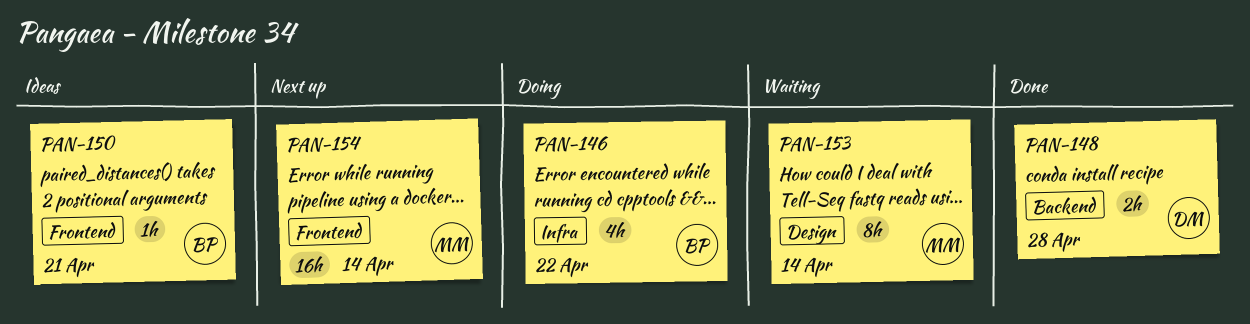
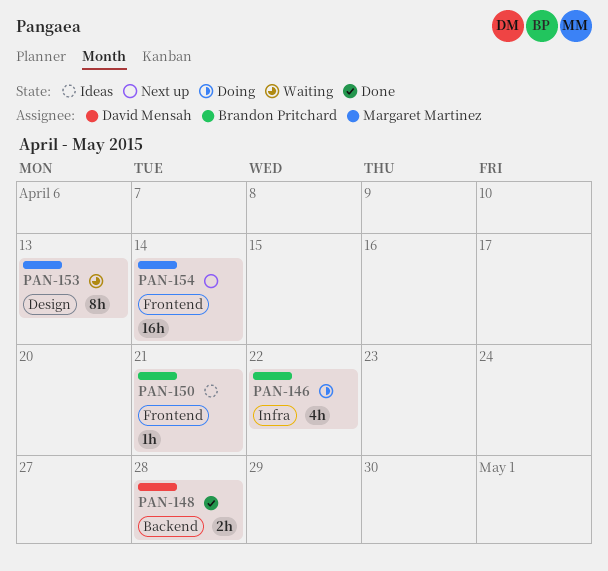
PAN-153, due: Apr 14 -> Apr 13

